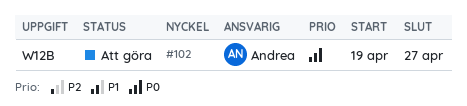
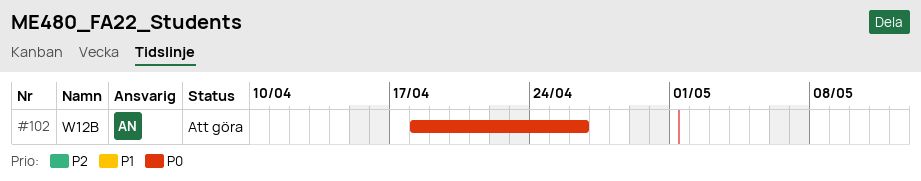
#102, start: Apr 19 -> Apr 18
#102, due: Apr 27 -> Apr 26

